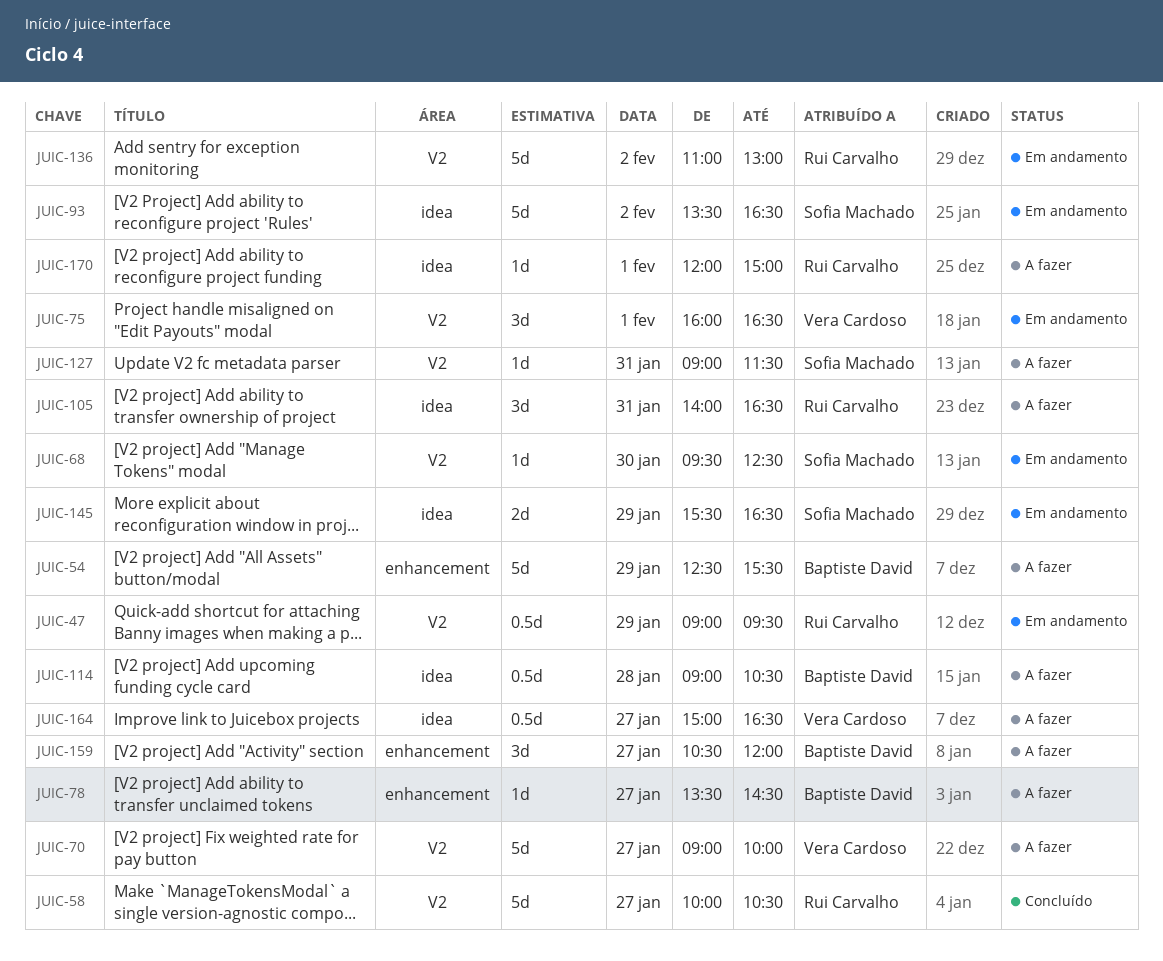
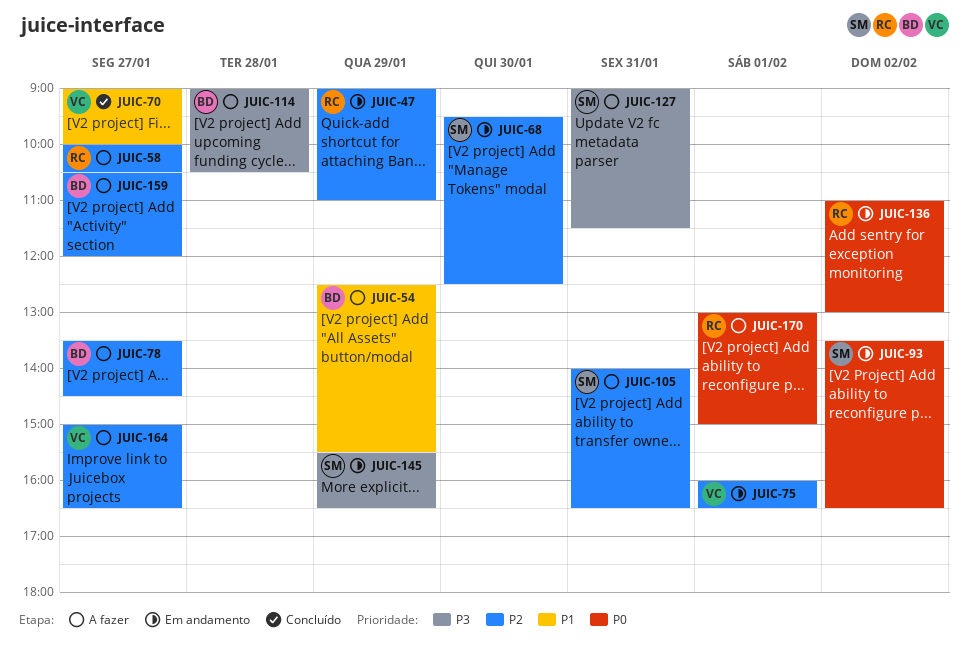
JUIC-47, ends: 09:30 -> 11:00
JUIC-58, status: Concluído -> A fazer
JUIC-70, status: A fazer -> Concluído
JUIC-105, owner: Rui Carvalho -> Sofia Machado
JUIC-170, begins: 12:00 -> 13:00

